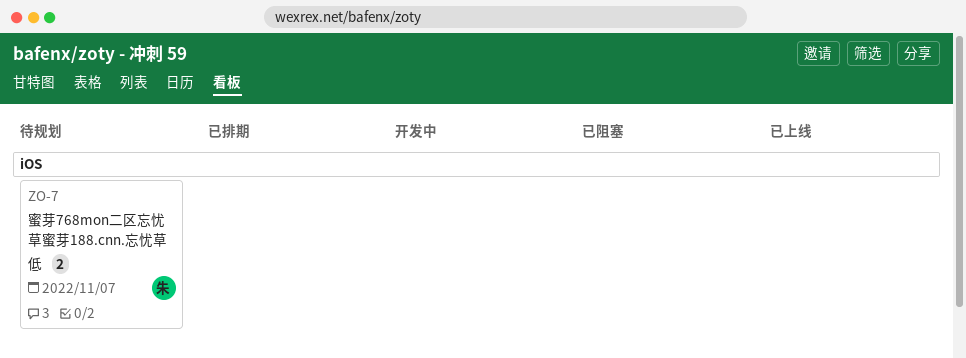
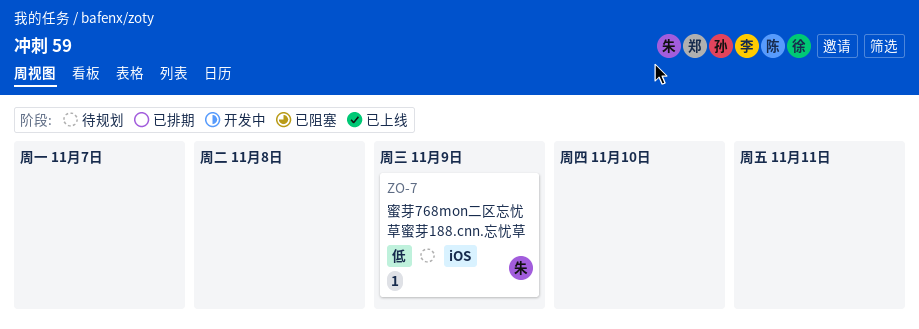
ZO-7, estimate: 2 -> 1
ZO-7, due: Nov 7 -> Nov 9

